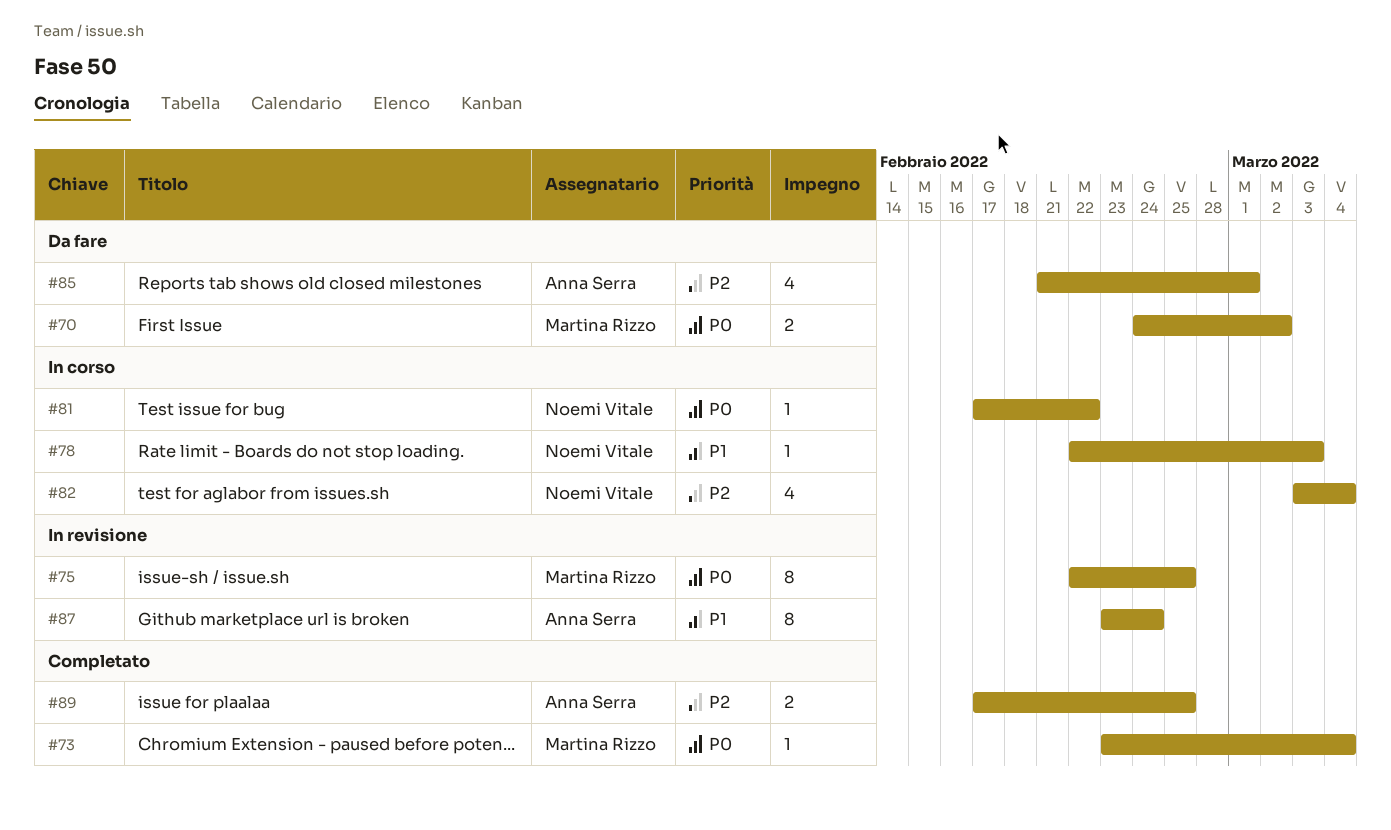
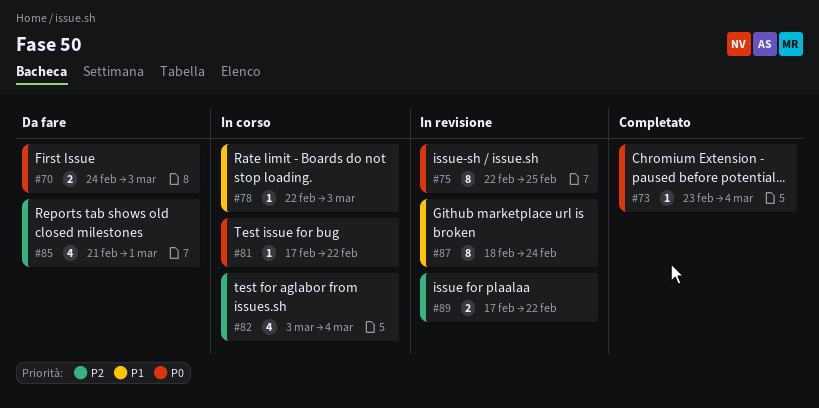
#70, due: Mar 2 -> Mar 3
#87, start: Feb 23 -> Feb 18
#89, status: Completato -> In revisione
#89, due: Feb 25 -> Feb 22

